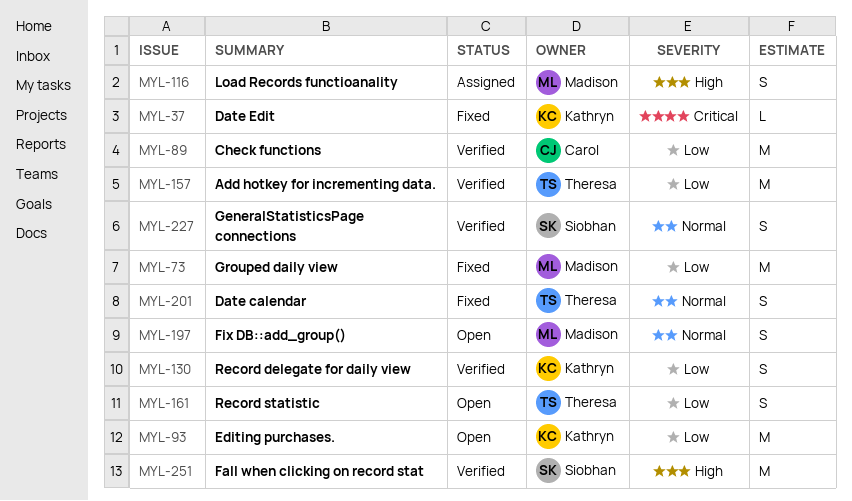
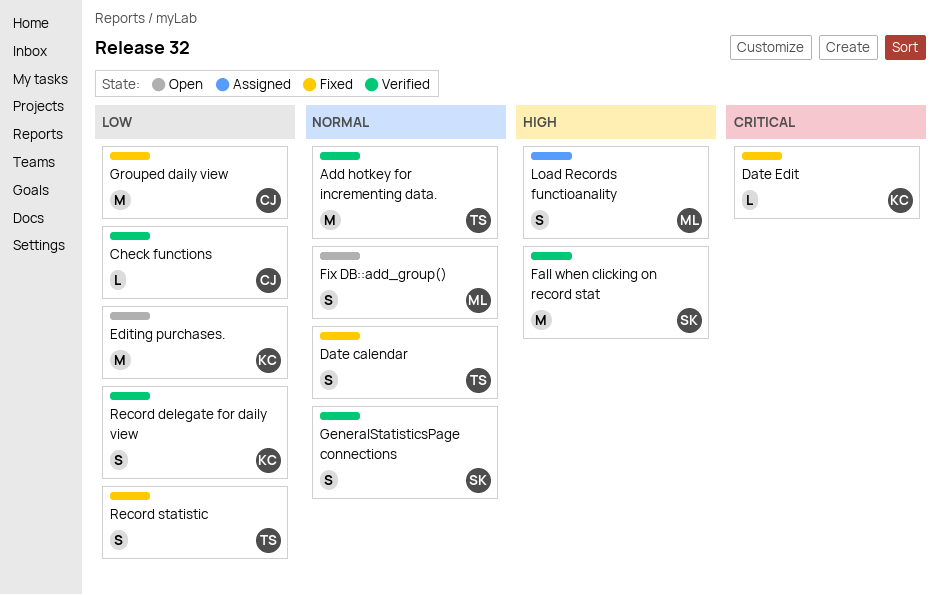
Add hotkey for incrementing data., priority: Low -> Normal
Check functions, estimate: M -> L
Grouped daily view, owner: Madison -> Carol
Record statistic, status: Open -> Fixed

